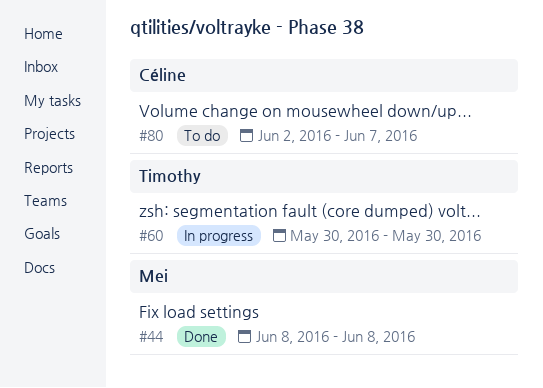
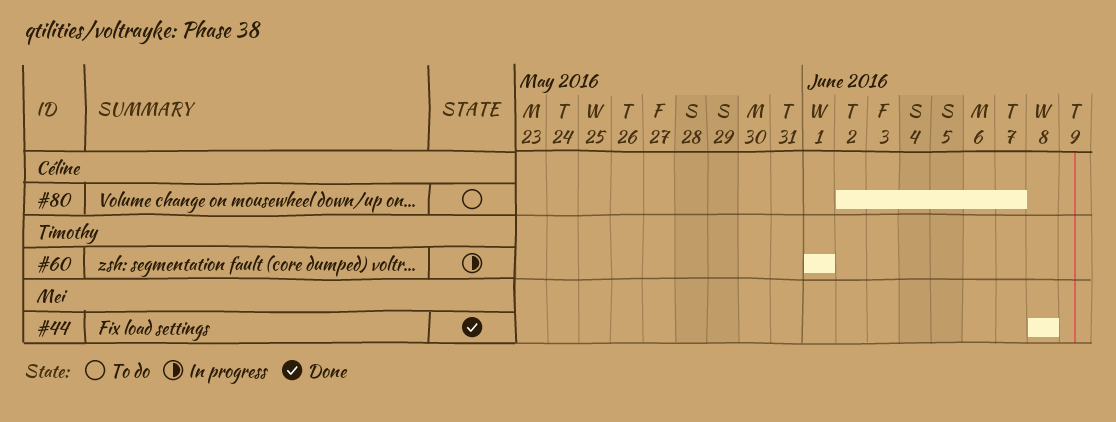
#60, start: May 30 -> Jun 1
#60, due: May 30 -> Jun 1

